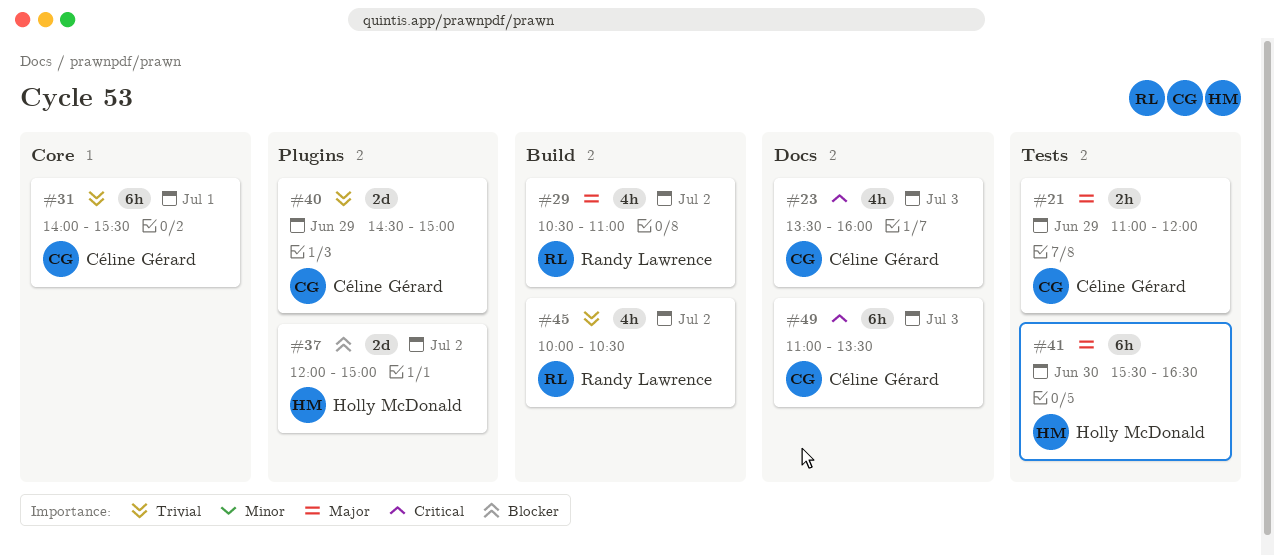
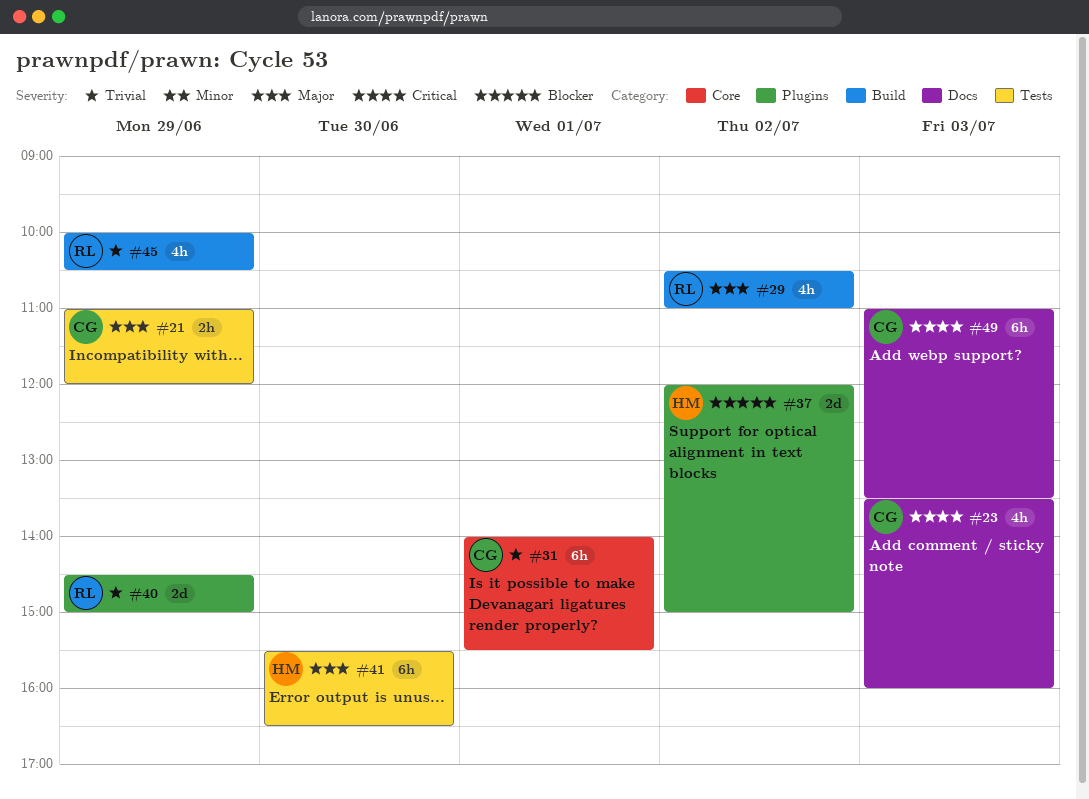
#40, owner: Céline Gérard -> Randy Lawrence
#45, day: Jul 2 -> Jun 29

